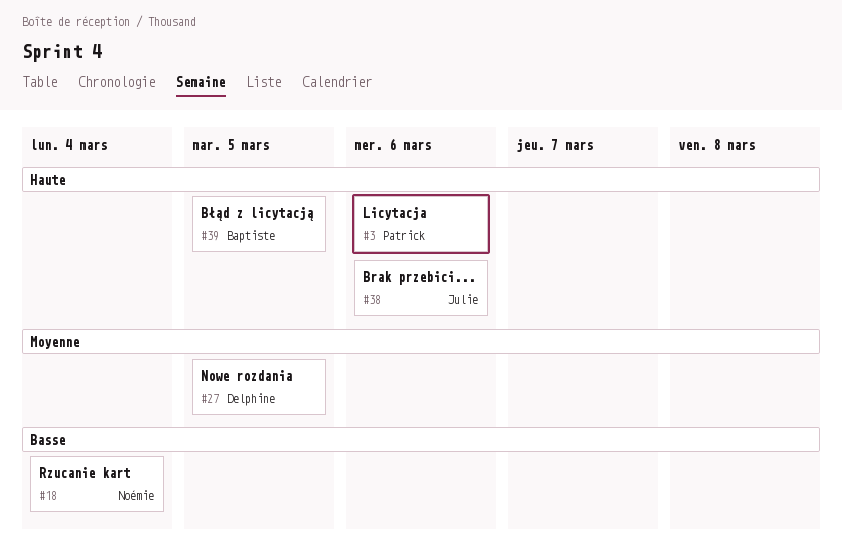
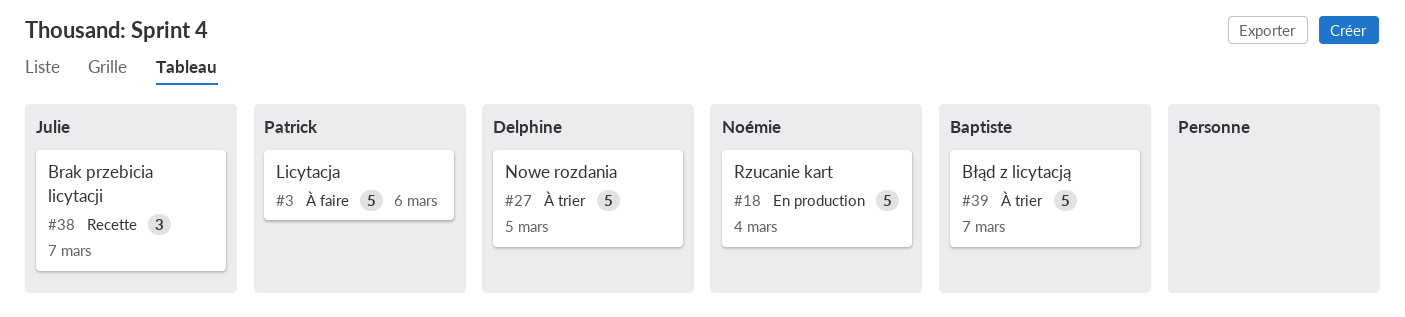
#38, due: Mar 6 -> Mar 7
#39, due: Mar 5 -> Mar 7

